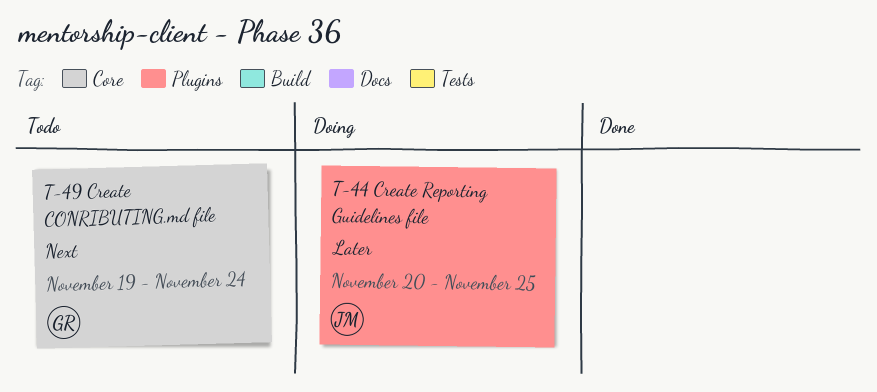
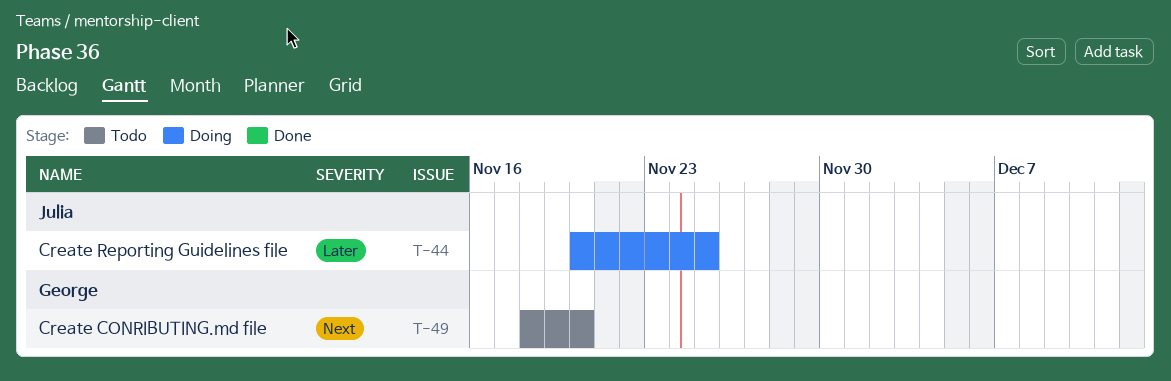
T-49, start: Nov 19 -> Nov 18
T-49, due: Nov 24 -> Nov 20

